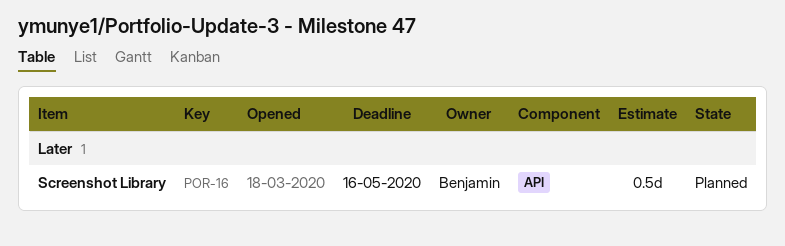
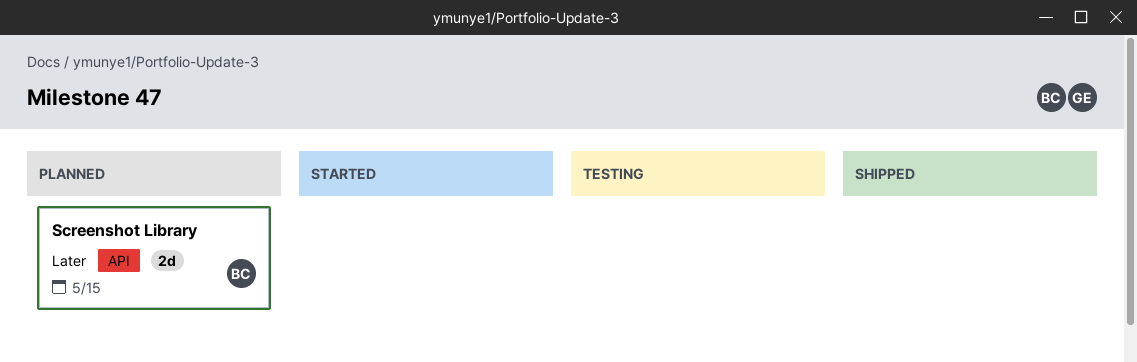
Screenshot Library, estimate: 0.5d -> 2d
Screenshot Library, due: May 16 -> May 15

